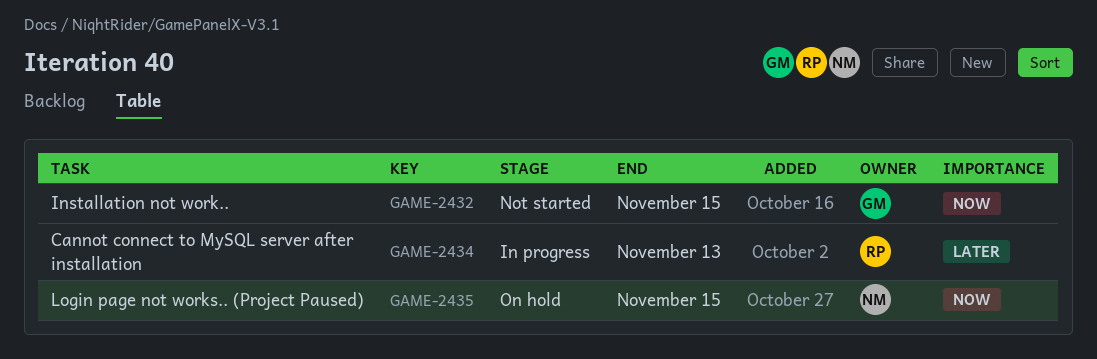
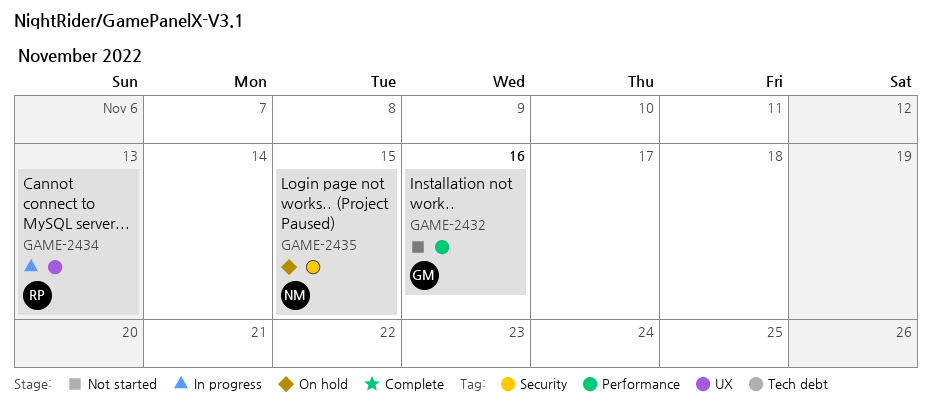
GAME-2432, due: Nov 15 -> Nov 16

